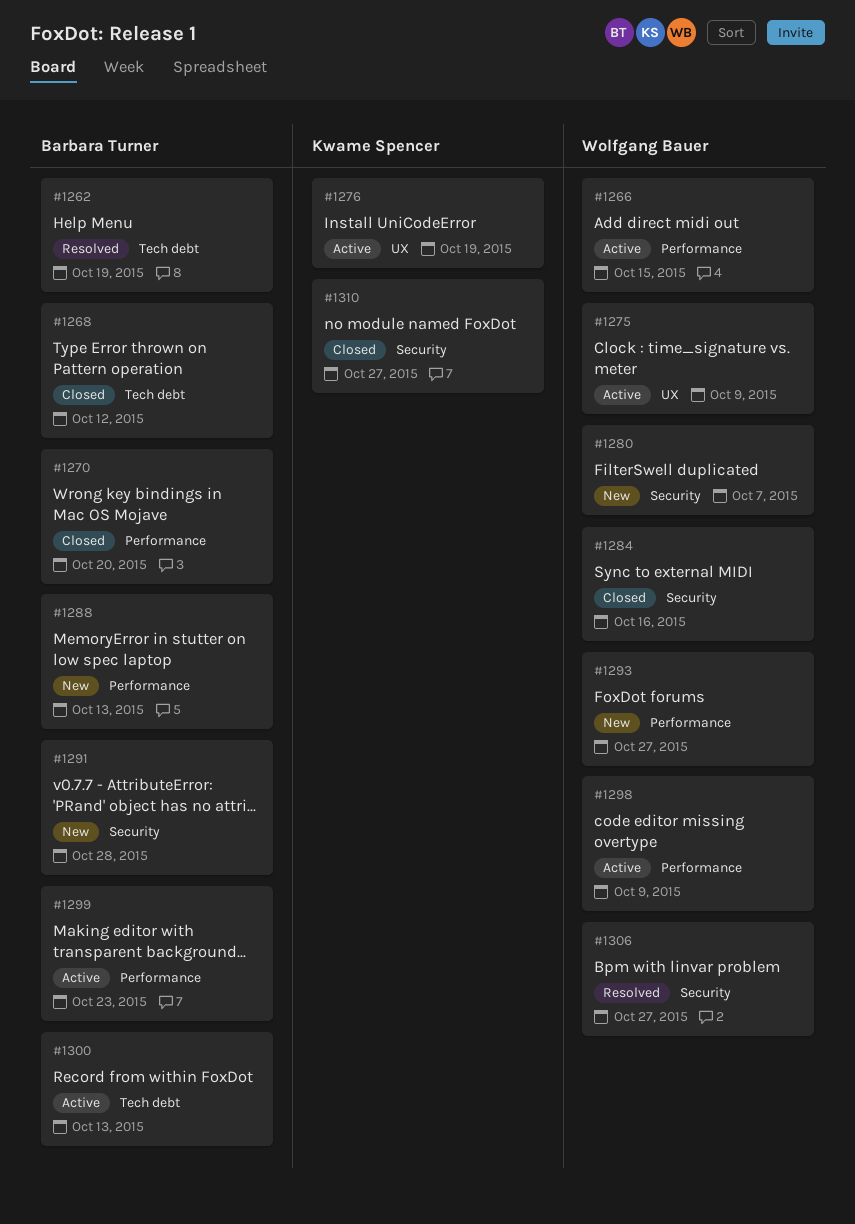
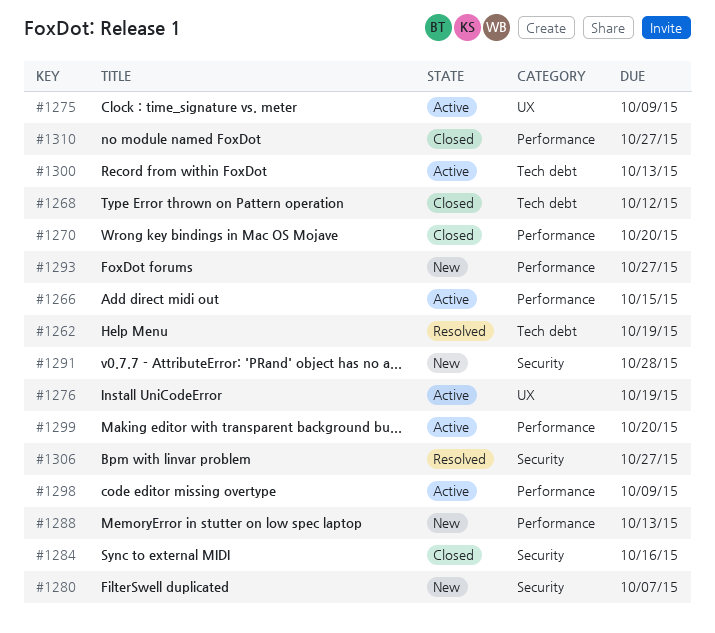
#1299, due: Oct 23 -> Oct 20
#1310, label: Security -> Performance

